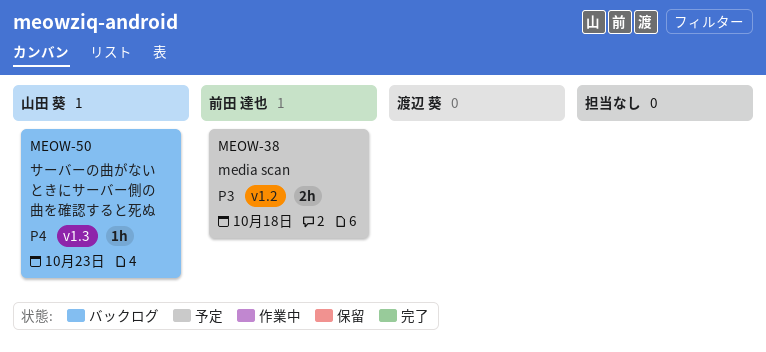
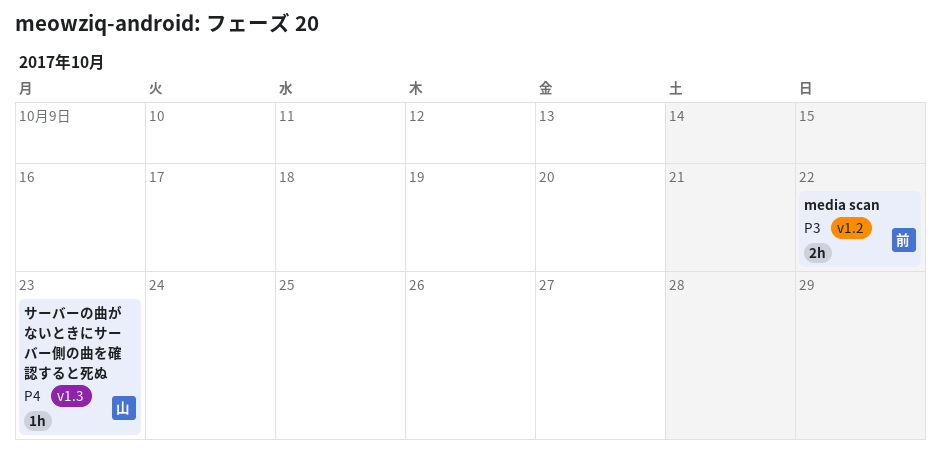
media scan, due: Oct 18 -> Oct 22

